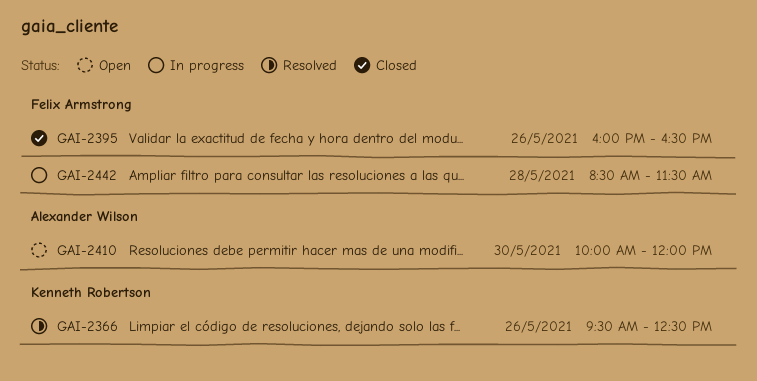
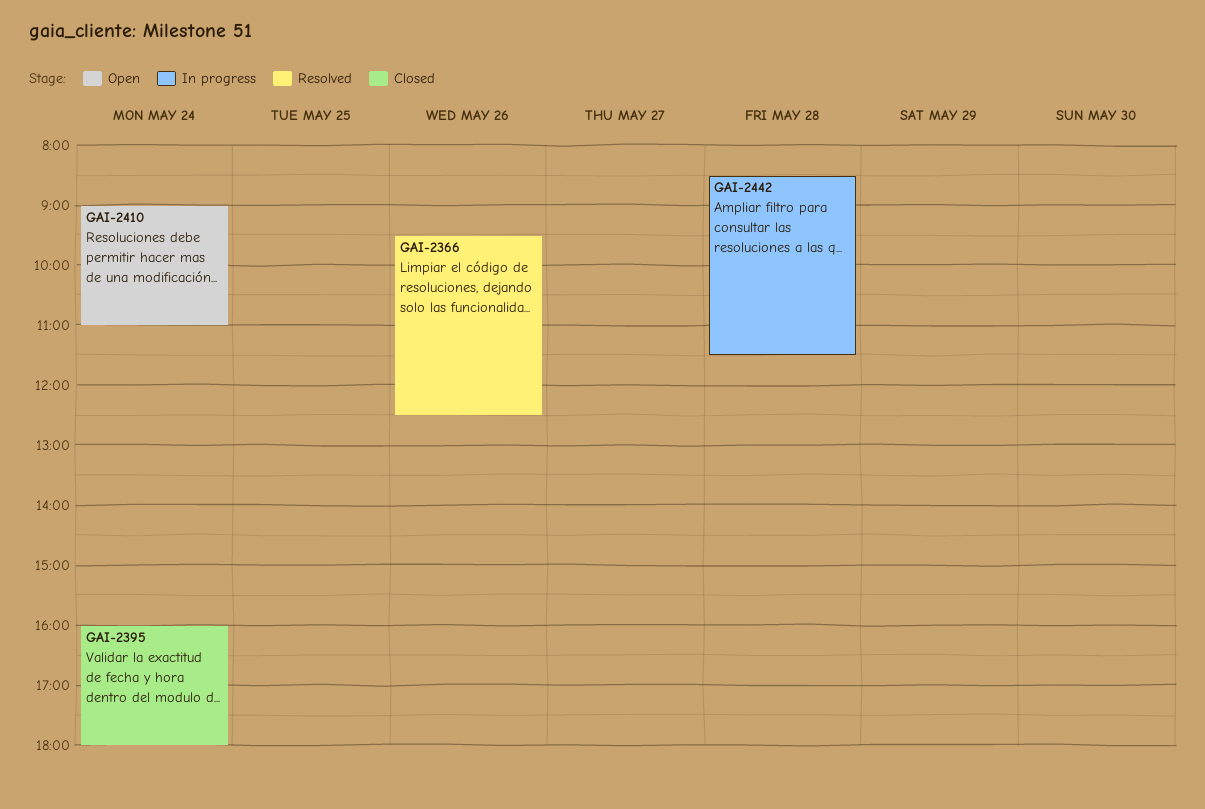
GAI-2395, day: May 26 -> May 24
GAI-2395, ends: 16:30 -> 18:00
GAI-2410, day: May 30 -> May 24
GAI-2410, begins: 10:00 -> 09:00
GAI-2410, ends: 12:00 -> 11:00

